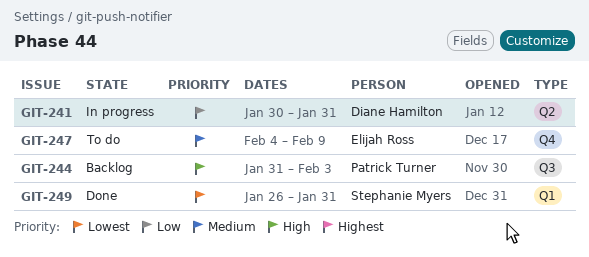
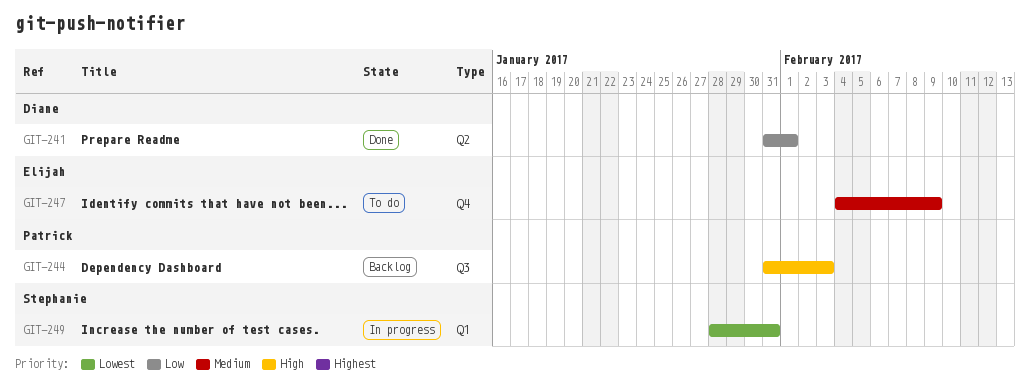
GIT-241, status: In progress -> Done
GIT-241, start: Jan 30 -> Jan 31
GIT-241, due: Jan 31 -> Feb 1
GIT-249, status: Done -> In progress
GIT-249, start: Jan 26 -> Jan 28

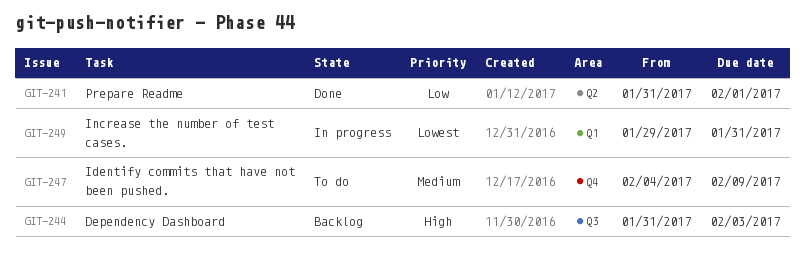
GIT-249, start: Jan 28 -> Jan 29

